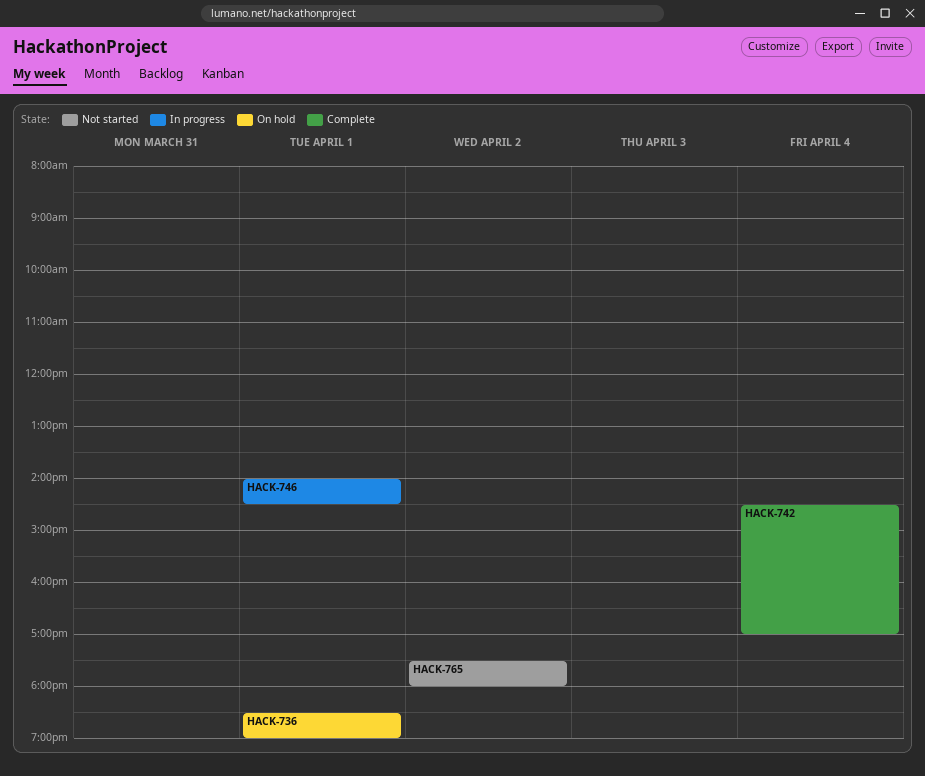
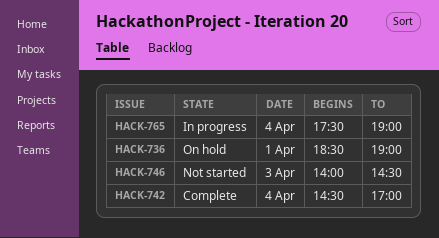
HACK-746, status: In progress -> Not started
HACK-746, day: Apr 1 -> Apr 3
HACK-765, status: Not started -> In progress
HACK-765, day: Apr 2 -> Apr 4
HACK-765, ends: 18:00 -> 19:00

